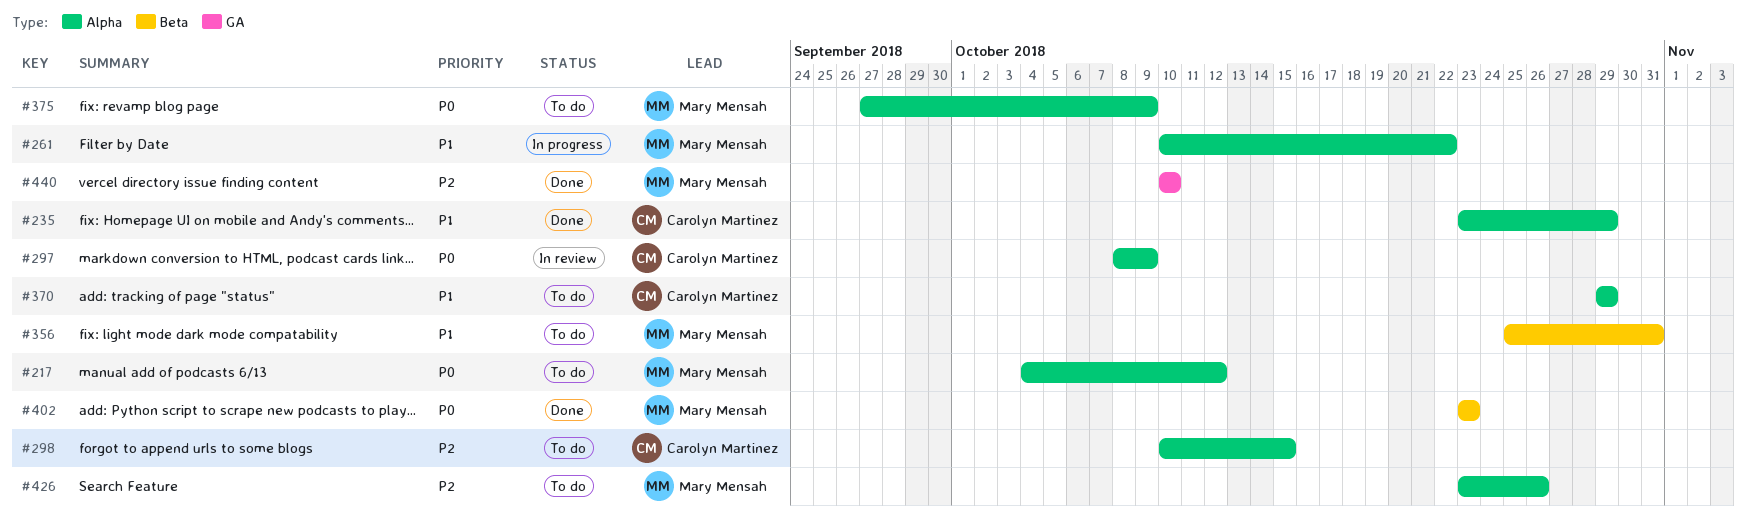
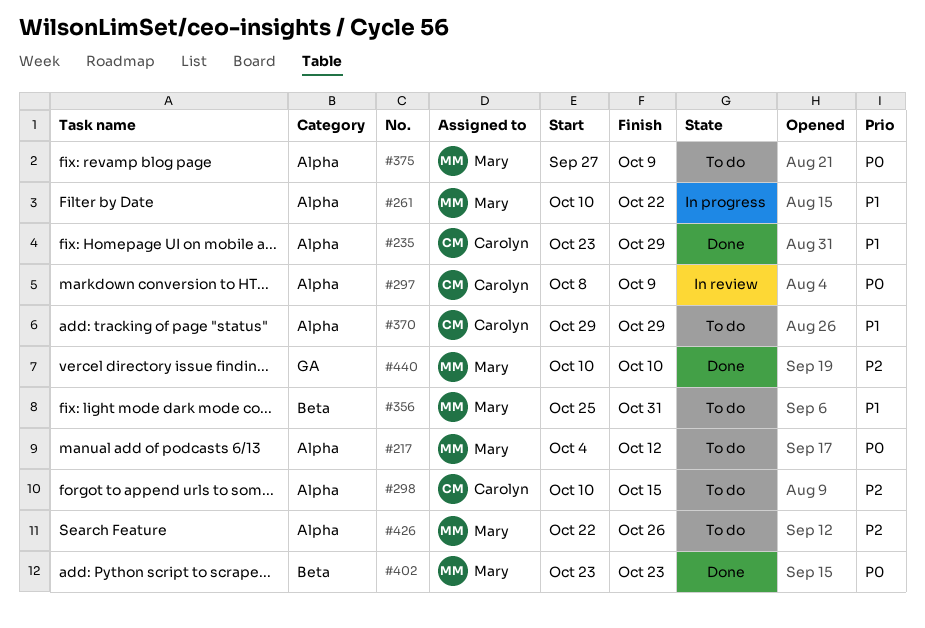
#426, start: Oct 23 -> Oct 22

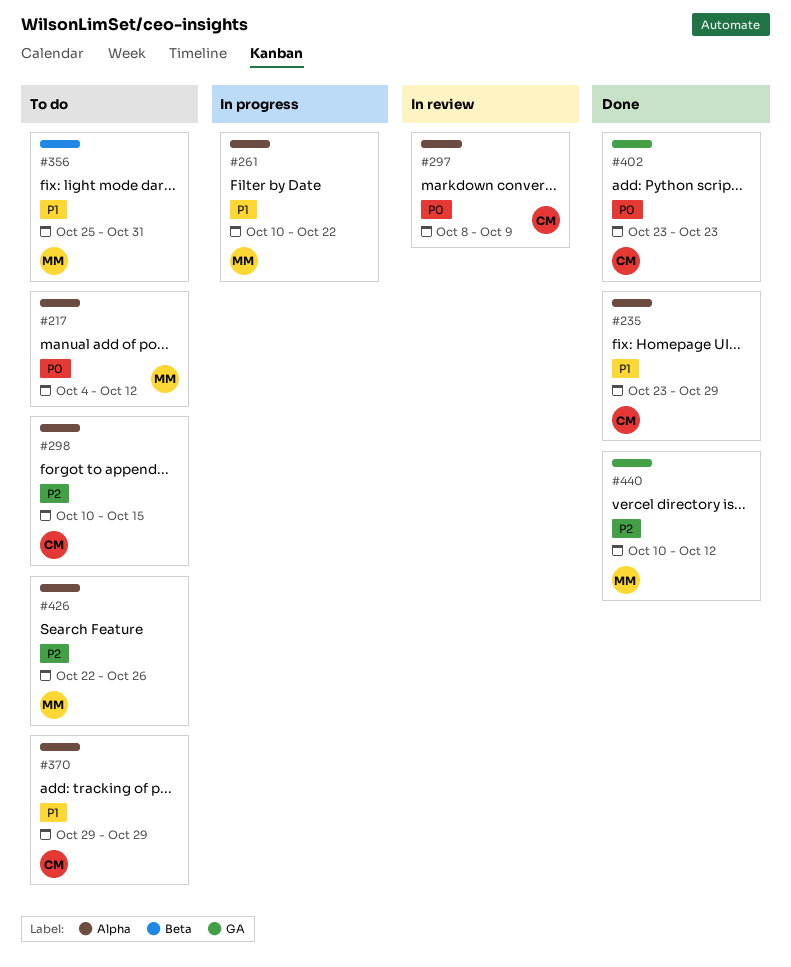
#375: present -> none
#402, owner: Mary -> Carolyn
#402, label: Beta -> GA
#440, due: Oct 10 -> Oct 12

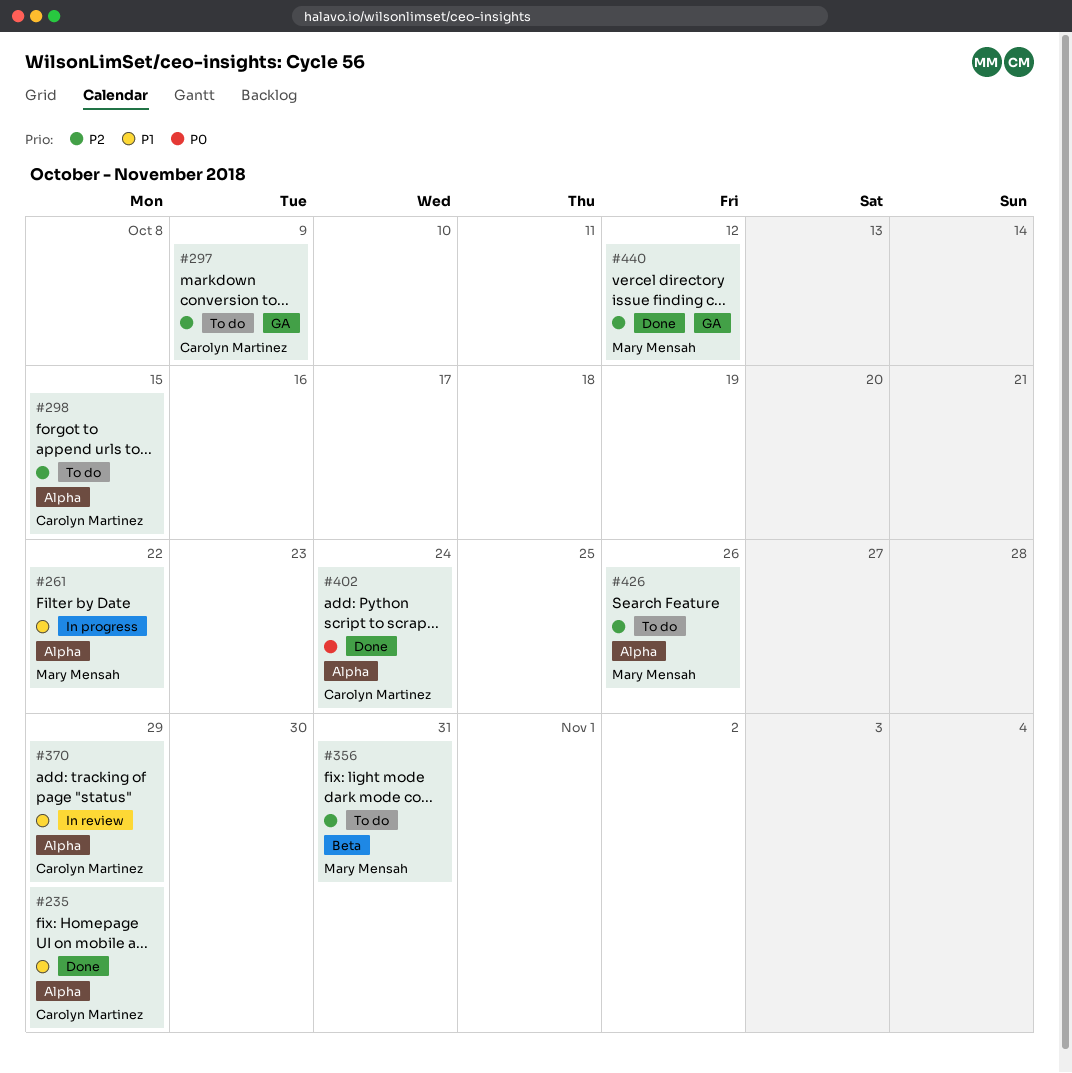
#217: present -> none
#297, status: In review -> To do
#297, priority: P0 -> P2
#297, label: Alpha -> GA
#356, priority: P1 -> P2
#370, status: To do -> In review
#402, label: GA -> Alpha
#402, due: Oct 23 -> Oct 24

